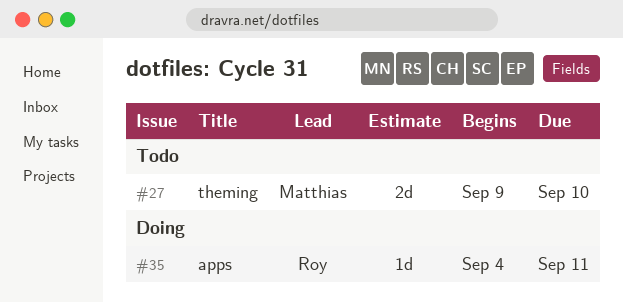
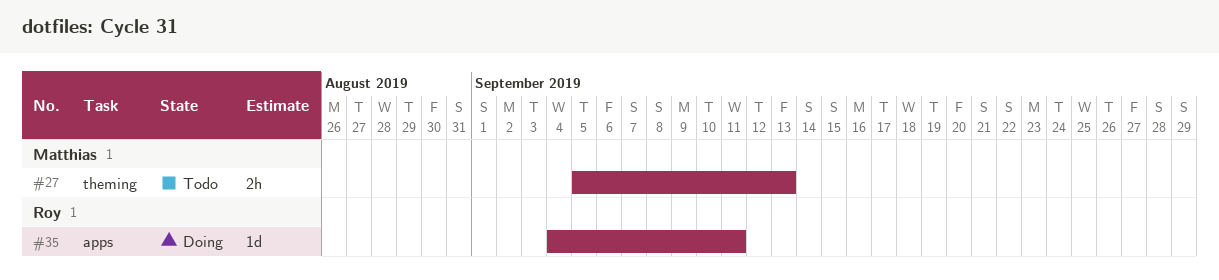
#27, estimate: 2d -> 2h
#27, start: Sep 9 -> Sep 5
#27, due: Sep 10 -> Sep 13

